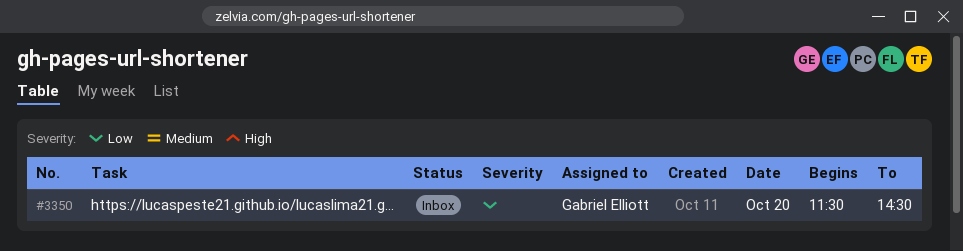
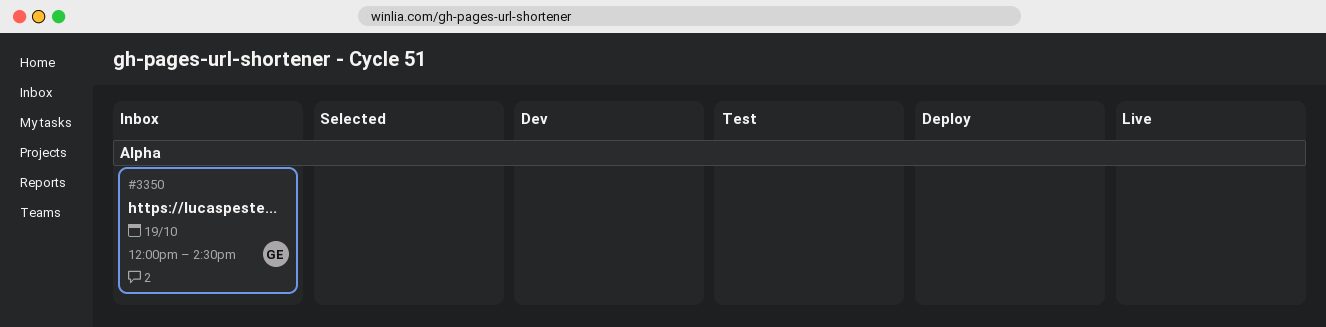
#3350, day: Oct 20 -> Oct 19
#3350, begins: 11:30 -> 12:00

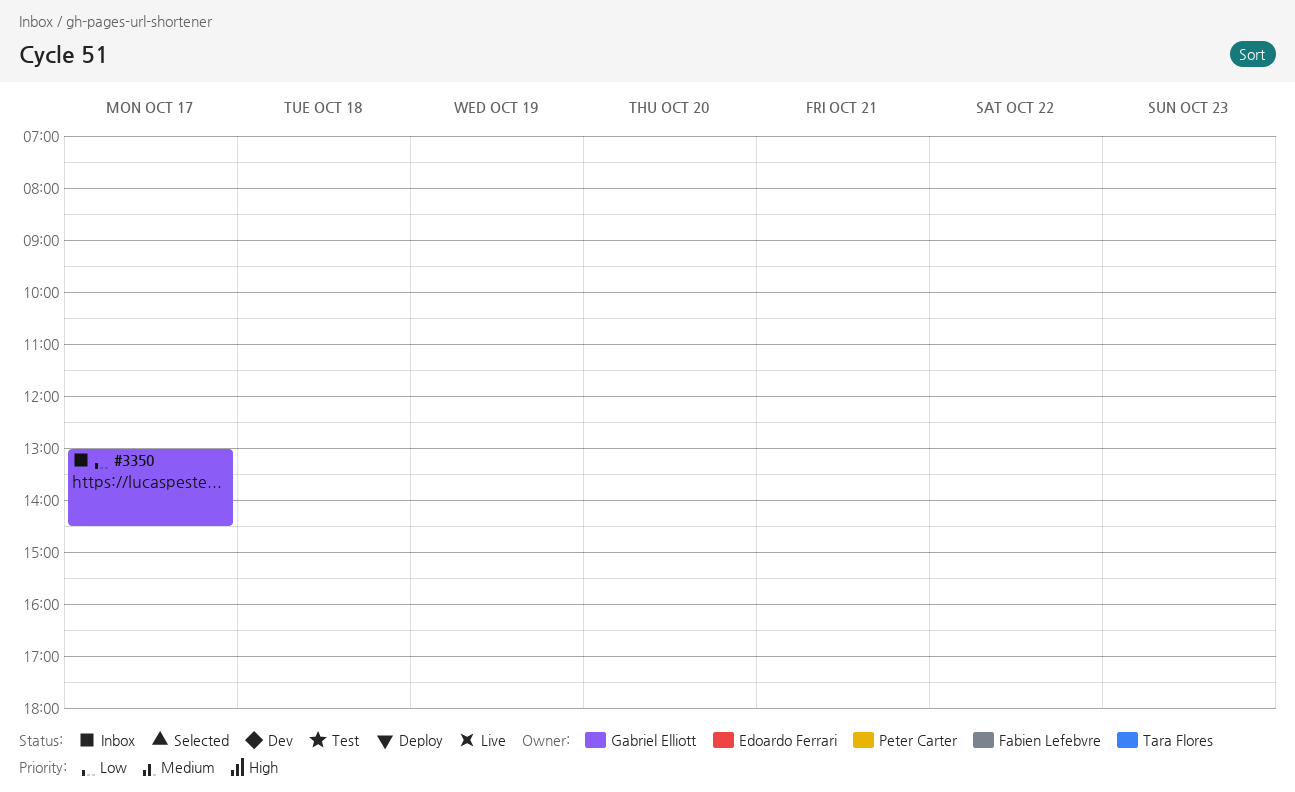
#3350, day: Oct 19 -> Oct 17
#3350, begins: 12:00 -> 13:00

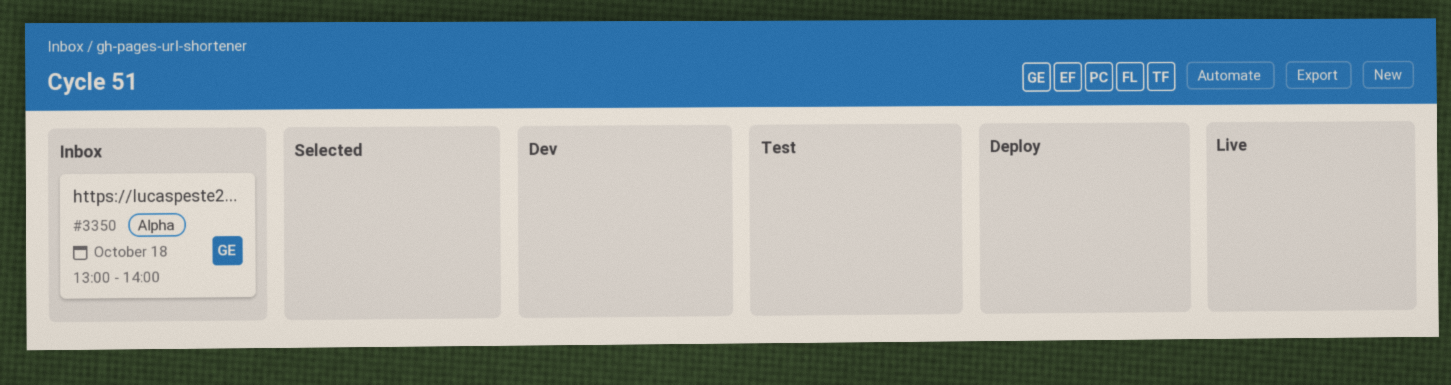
#3350, day: Oct 17 -> Oct 18
#3350, ends: 14:30 -> 14:00

